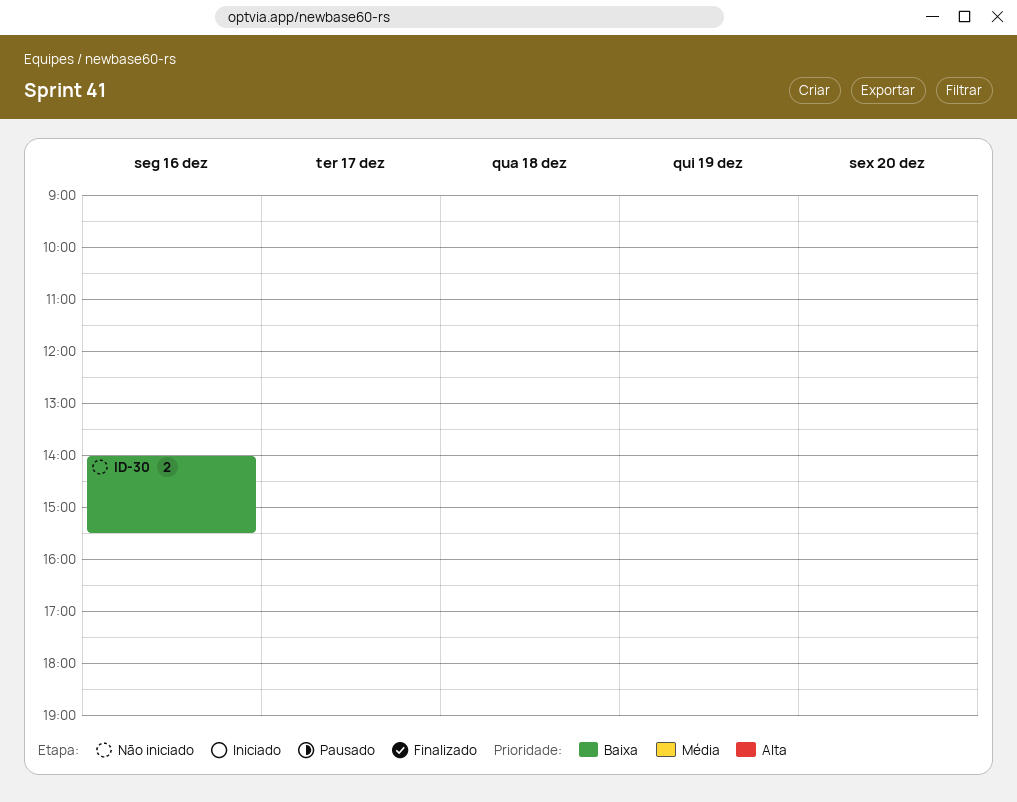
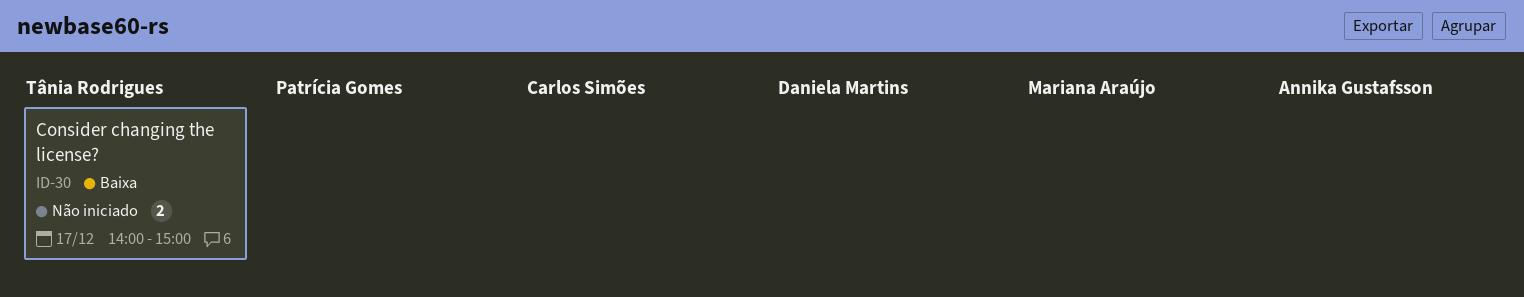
ID-30, day: Dec 16 -> Dec 17
ID-30, ends: 15:30 -> 15:00

